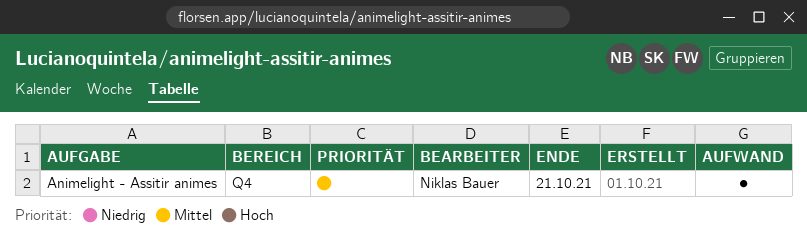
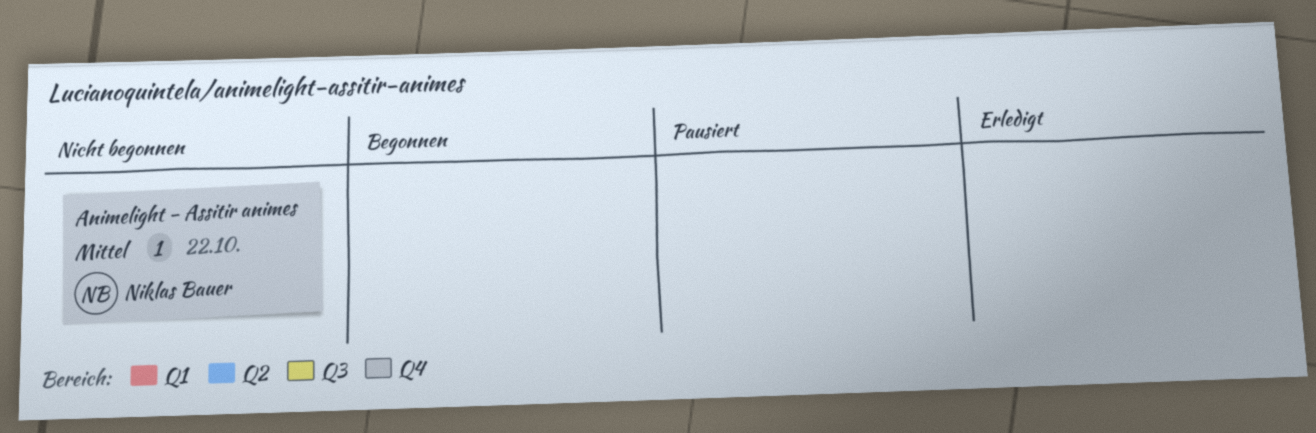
Animelight - Assitir animes, due: Oct 21 -> Oct 22

